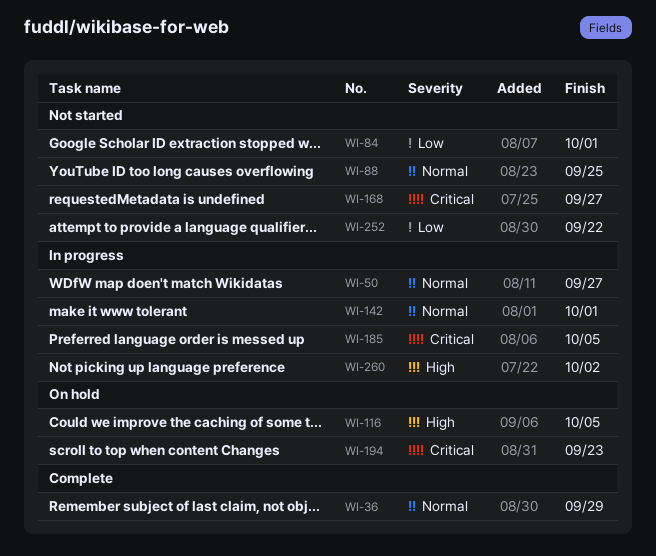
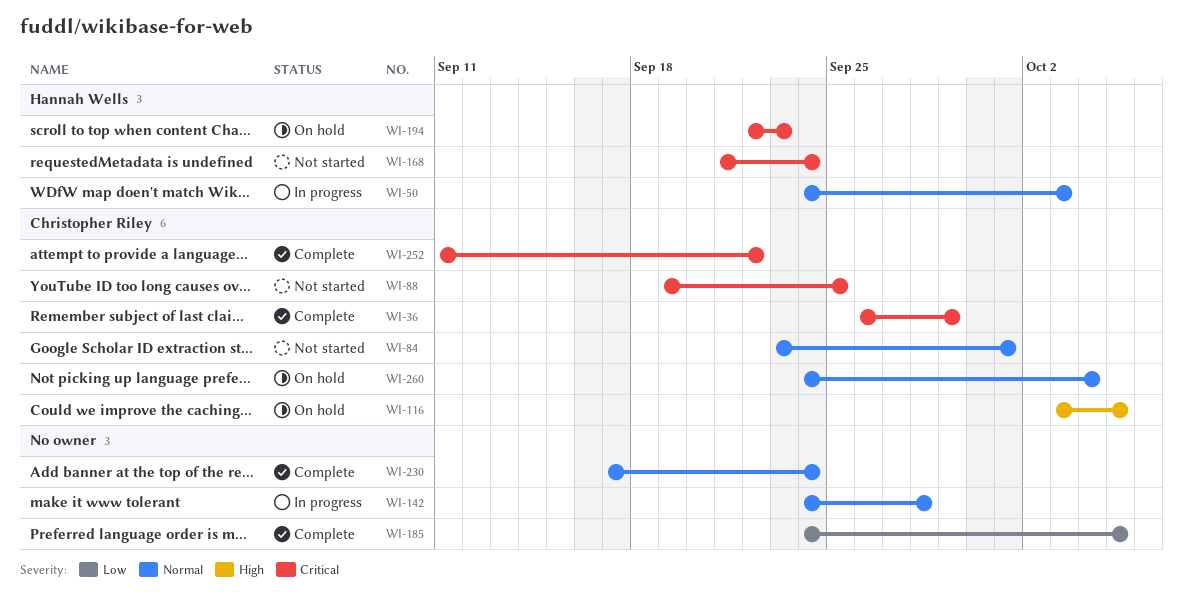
WI-36, priority: Normal -> Critical
WI-50, due: Sep 27 -> Oct 3
WI-84, priority: Low -> Normal
WI-88, priority: Normal -> Critical
WI-142, due: Oct 1 -> Sep 28
WI-168, due: Sep 27 -> Sep 24
WI-185, status: In progress -> Complete
WI-185, priority: Critical -> Low
WI-230: none -> present
WI-252, status: Not started -> Complete
WI-252, priority: Low -> Critical
WI-260, status: In progress -> On hold
WI-260, priority: High -> Normal
WI-260, due: Oct 2 -> Oct 4

